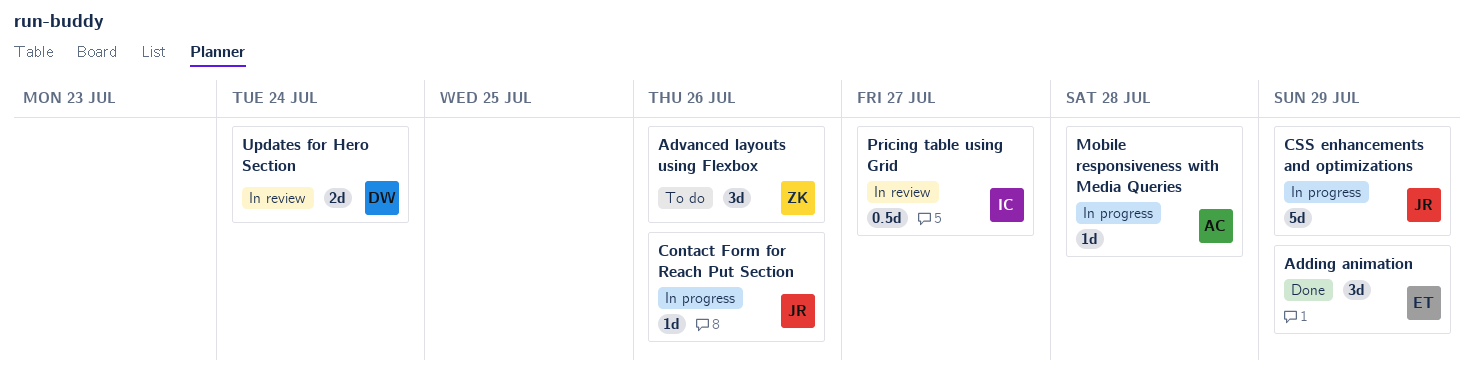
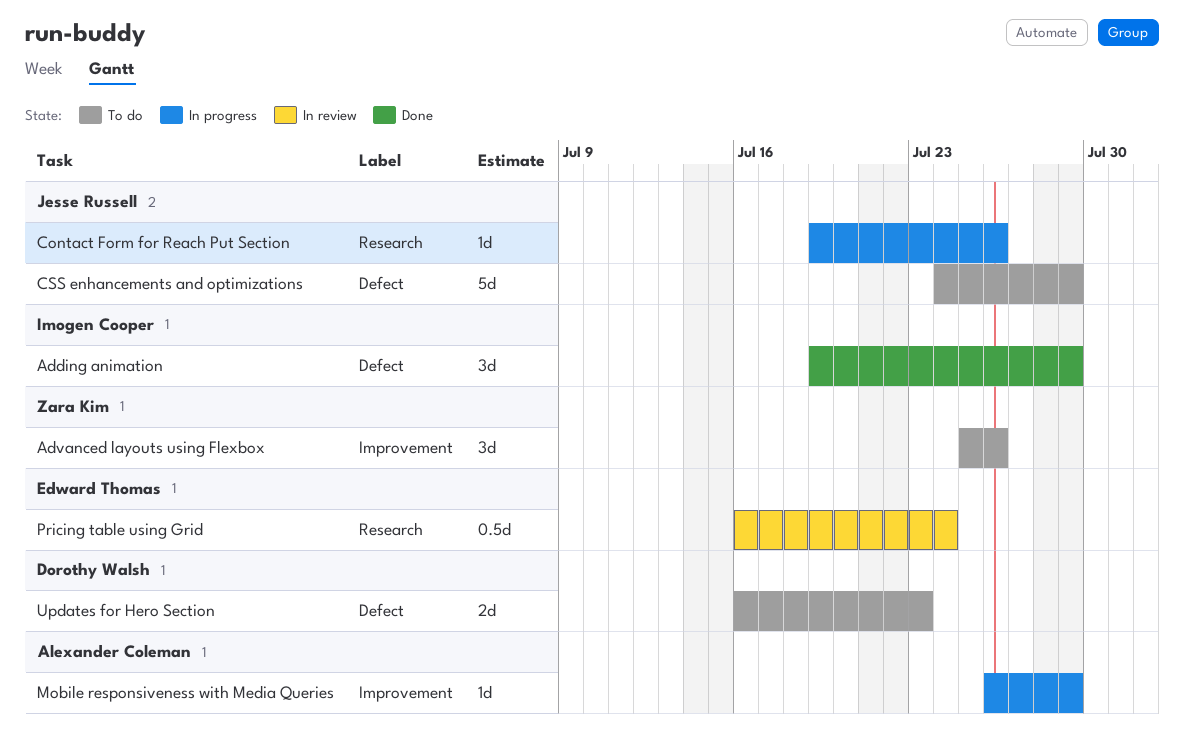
Adding animation, owner: Edward Thomas -> Imogen Cooper
CSS enhancements and optimizations, status: In progress -> To do
Mobile responsiveness with Media Queries, due: Jul 28 -> Jul 29
Pricing table using Grid, owner: Imogen Cooper -> Edward Thomas
Pricing table using Grid, due: Jul 27 -> Jul 24
Updates for Hero Section, status: In review -> To do
Updates for Hero Section, due: Jul 24 -> Jul 23

